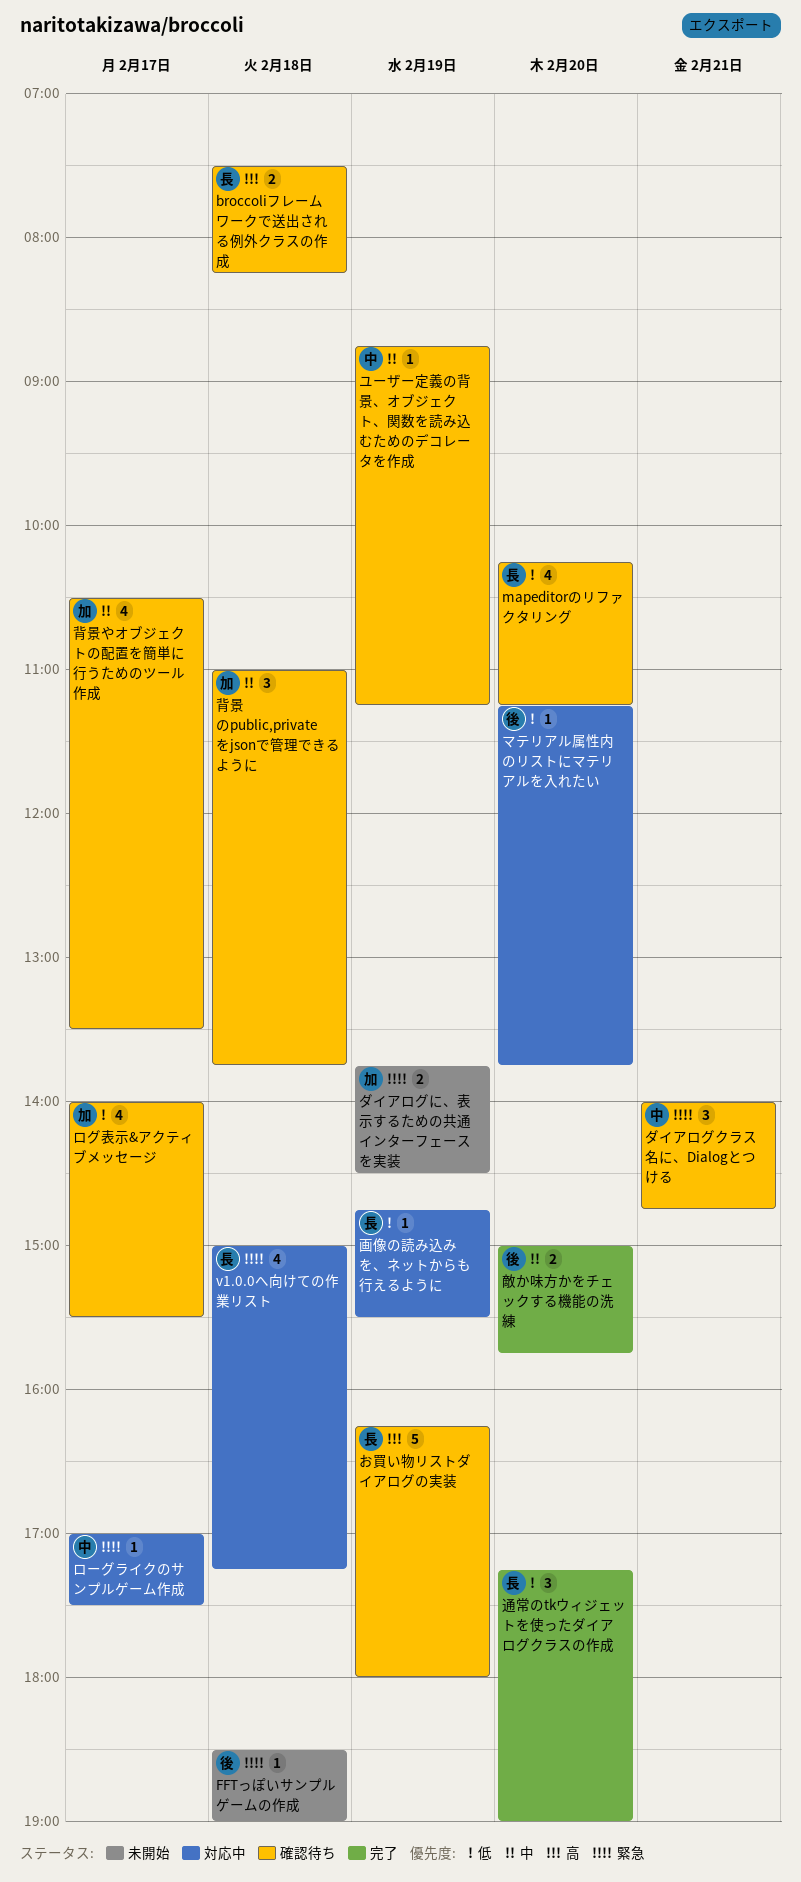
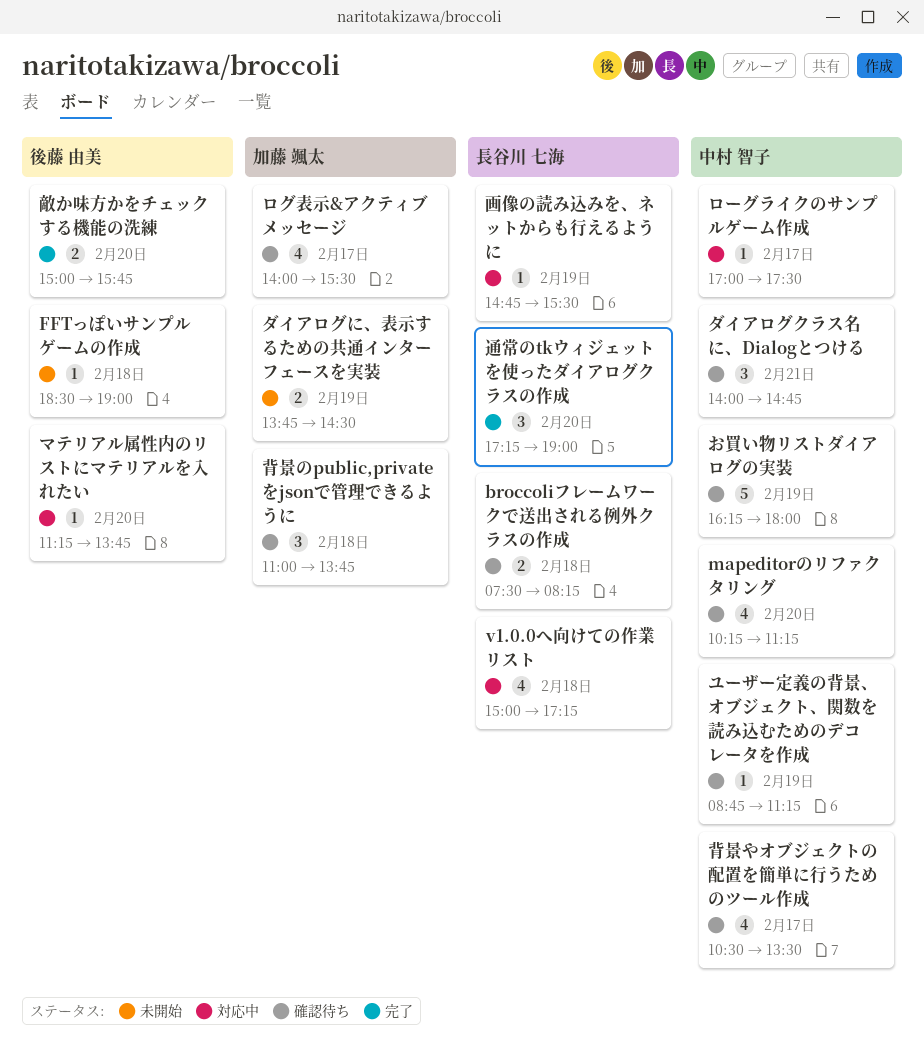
mapeditorのリファクタリング, owner: 長谷川 七海 -> 中村 智子
お買い物リストダイアログの実装, owner: 長谷川 七海 -> 中村 智子
背景やオブジェクトの配置を簡単に行うためのツール作成, owner: 加藤 颯太 -> 中村 智子

